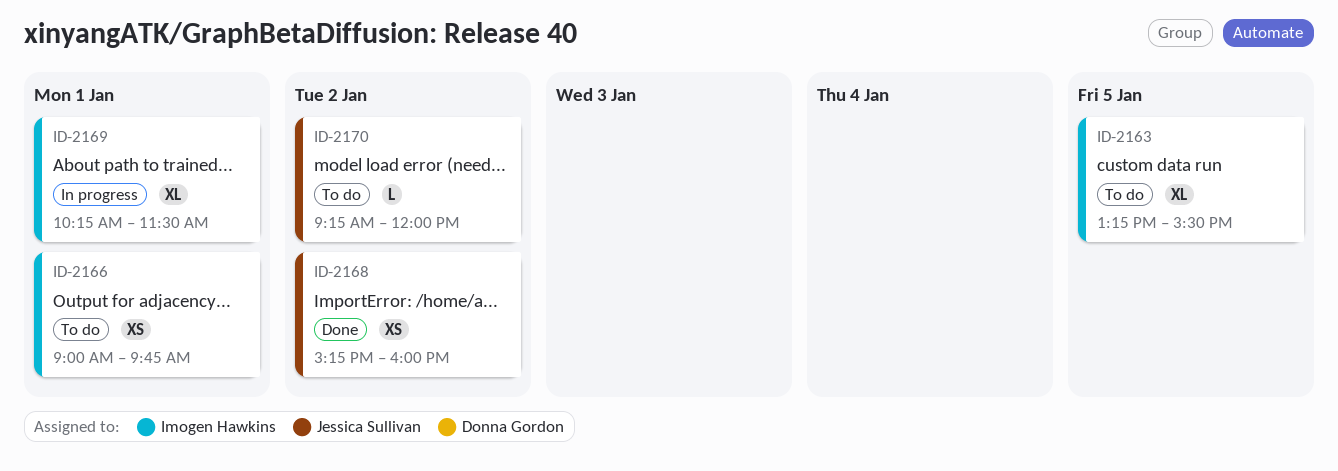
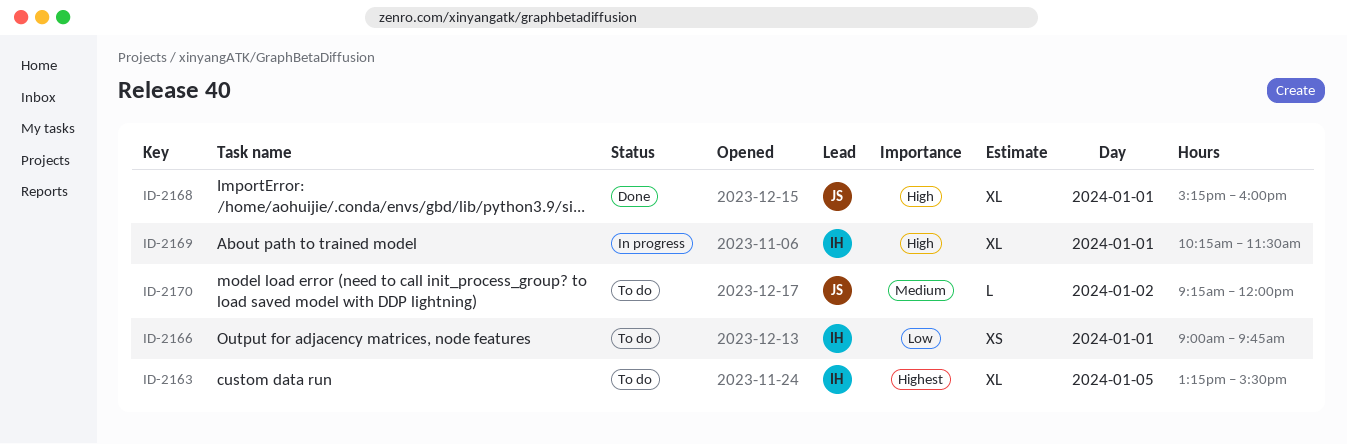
ID-2168, estimate: XS -> XL
ID-2168, day: Jan 2 -> Jan 1

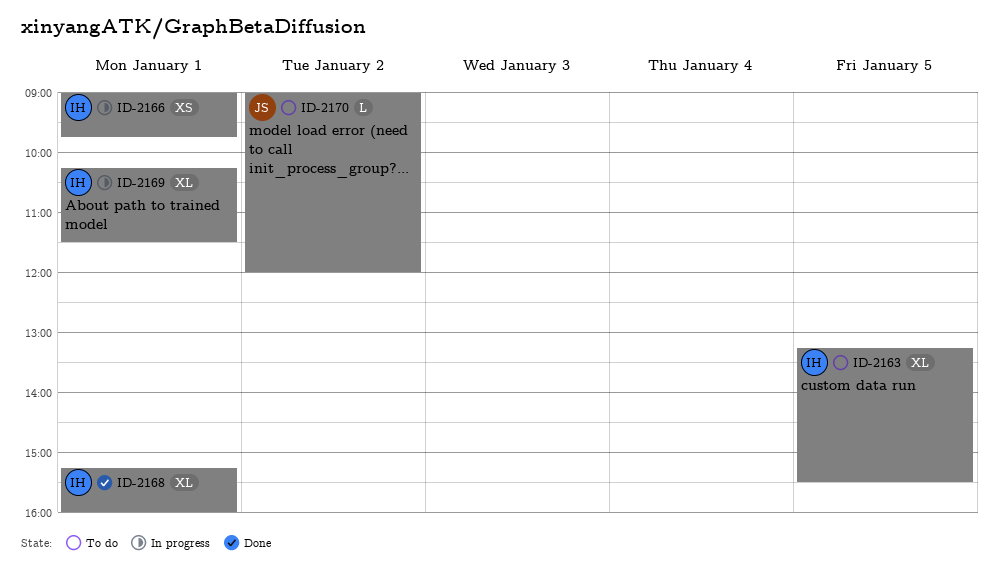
ID-2166, status: To do -> In progress
ID-2168, owner: JS -> IH
ID-2170, begins: 09:15 -> 09:00

